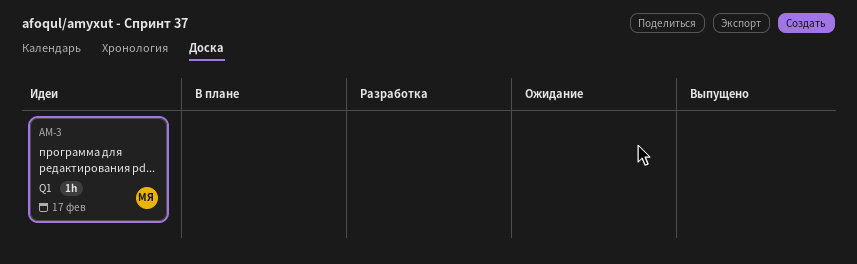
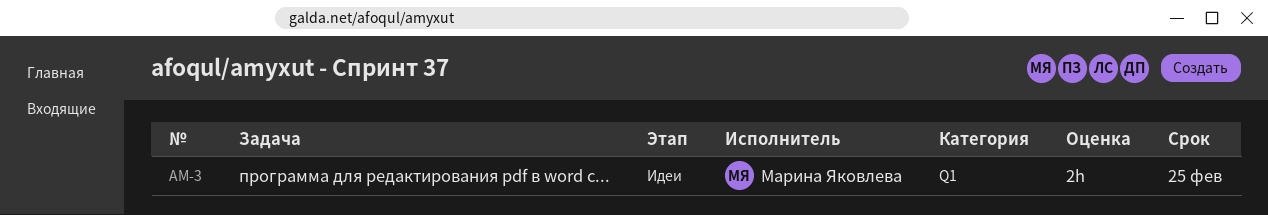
AM-3, estimate: 1h -> 2h
AM-3, due: Feb 17 -> Feb 25

